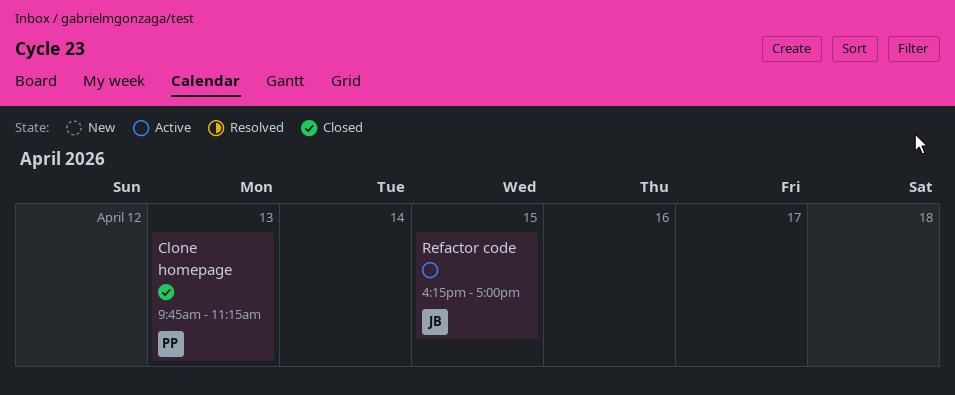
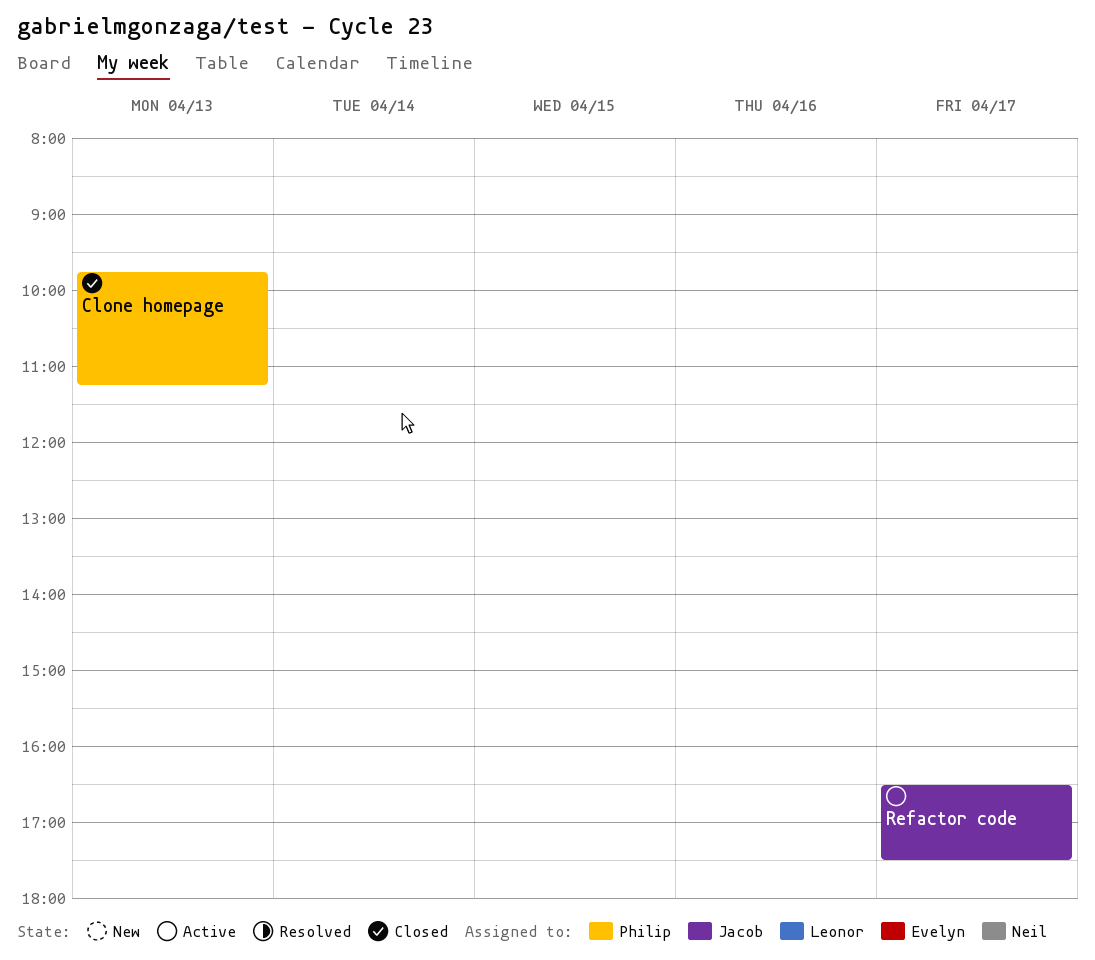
Refactor code, day: Apr 15 -> Apr 17
Refactor code, begins: 16:15 -> 16:30
Refactor code, ends: 17:00 -> 17:30

